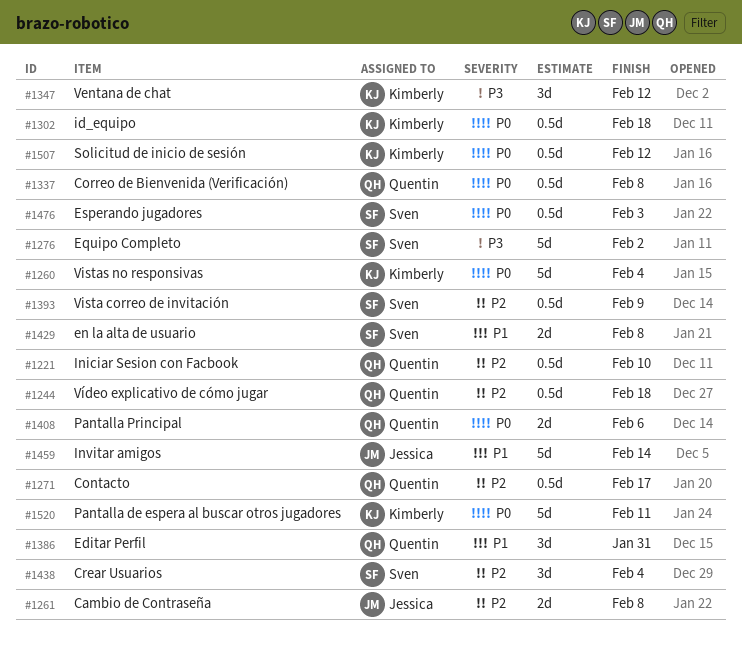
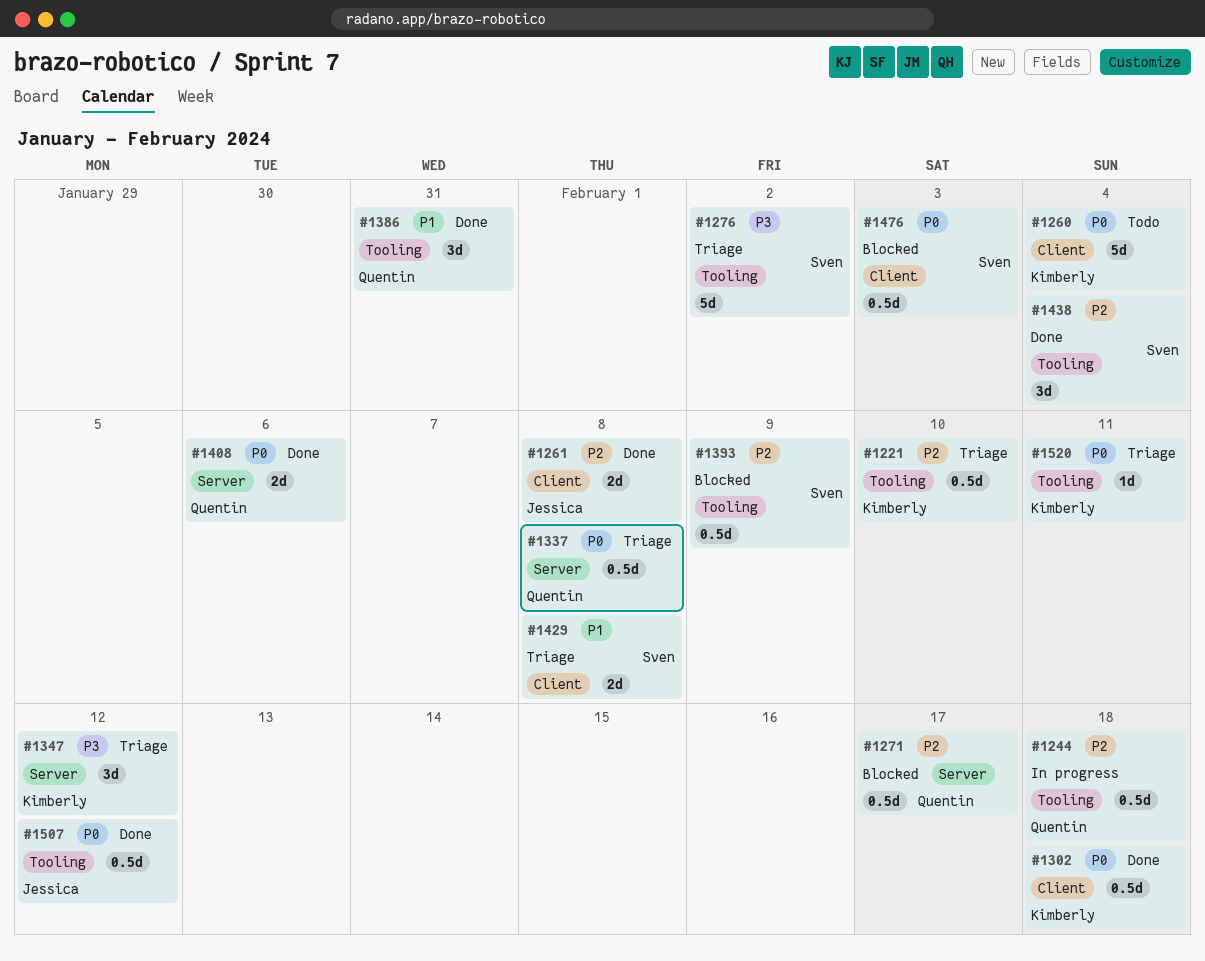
#1221, owner: Quentin -> Kimberly
#1459: present -> none
#1507, owner: Kimberly -> Jessica
#1520, estimate: 5d -> 1d

